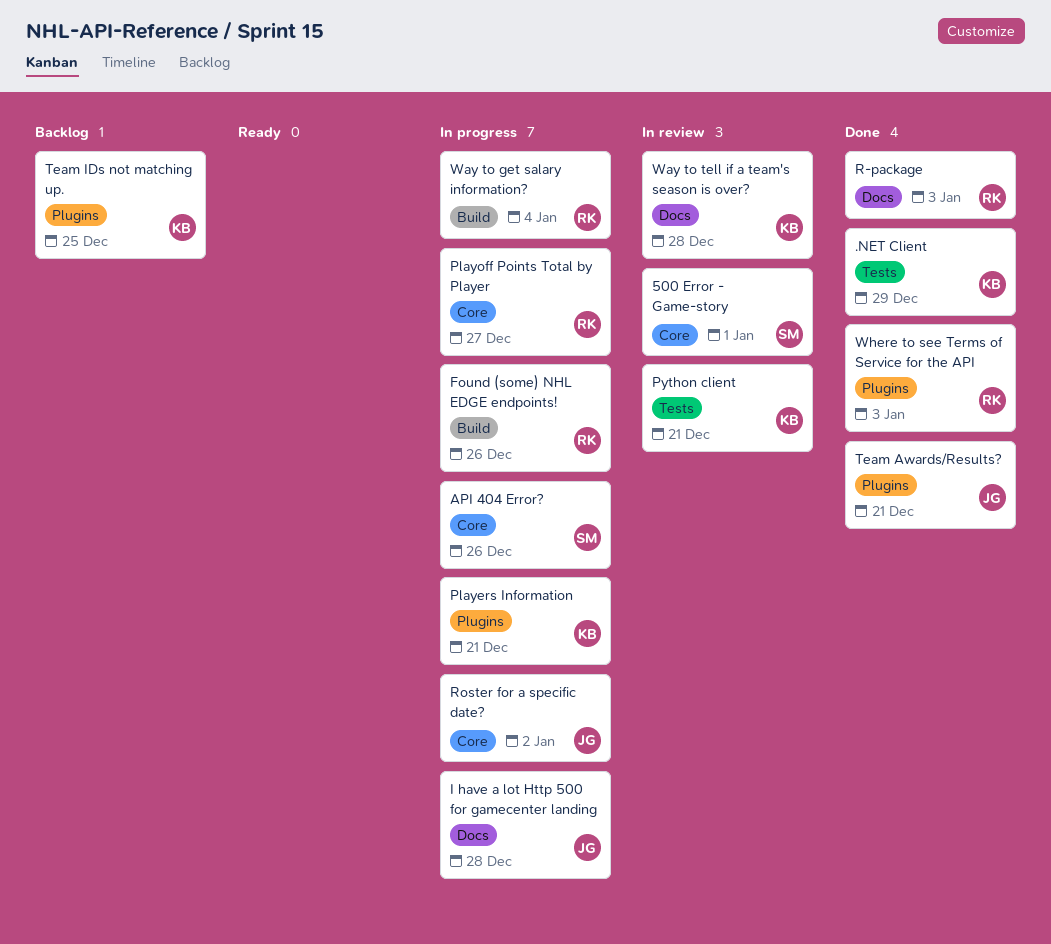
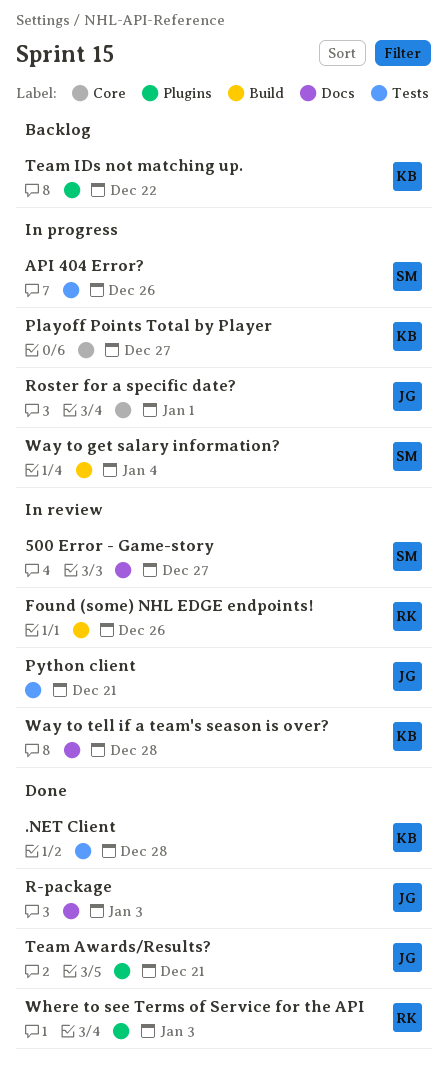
.NET Client, due: Dec 29 -> Dec 28
500 Error - Game-story, label: Core -> Docs
500 Error - Game-story, due: Jan 1 -> Dec 27
API 404 Error?, label: Core -> Tests
Found (some) NHL EDGE endpoints!, status: In progress -> In review
I have a lot Http 500 for gamecenter landing: present -> none
Players Information: present -> none
Playoff Points Total by Player, owner: RK -> KB
Python client, owner: KB -> JG
R-package, owner: RK -> JG
Roster for a specific date?, due: Jan 2 -> Jan 1
Team IDs not matching up., due: Dec 25 -> Dec 22
Way to get salary information?, owner: RK -> SM

